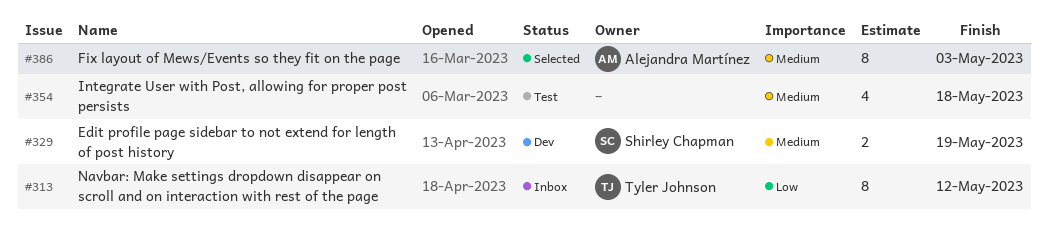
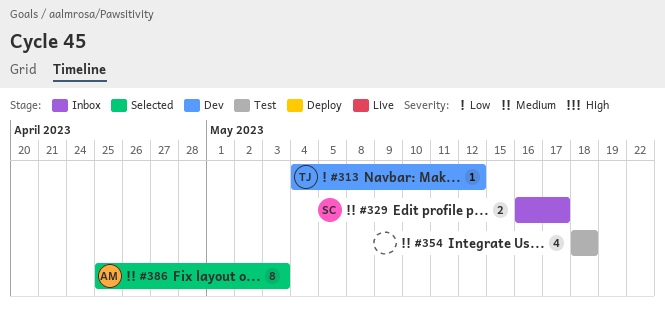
#313, status: Inbox -> Dev
#313, estimate: 8 -> 1
#329, status: Dev -> Inbox
#329, due: May 19 -> May 17

